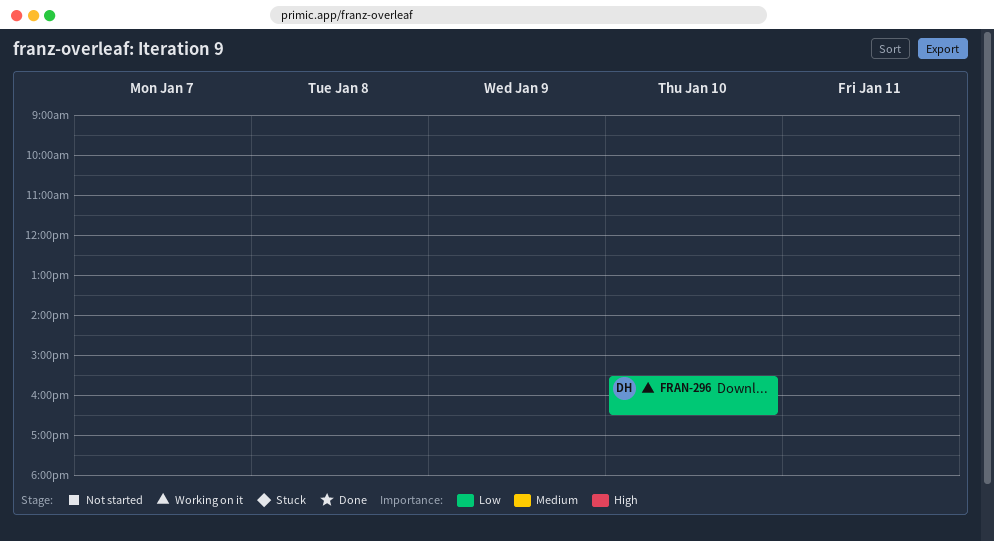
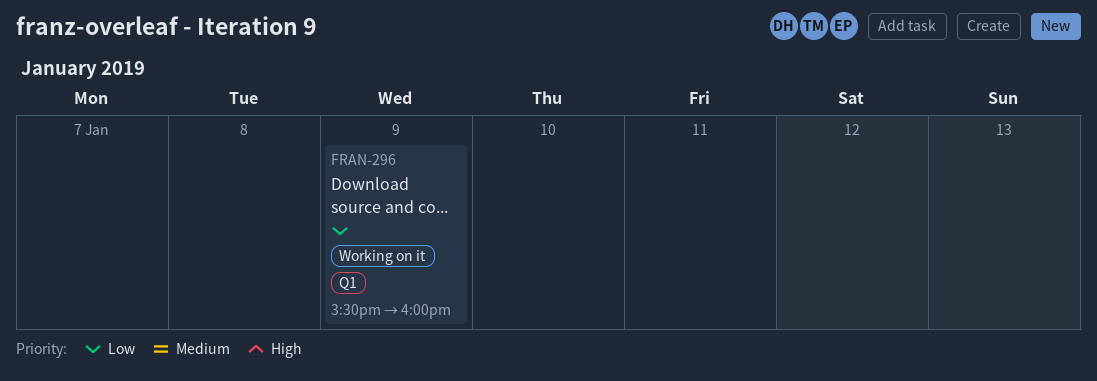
FRAN-296, day: Jan 10 -> Jan 9
FRAN-296, ends: 16:30 -> 16:00

